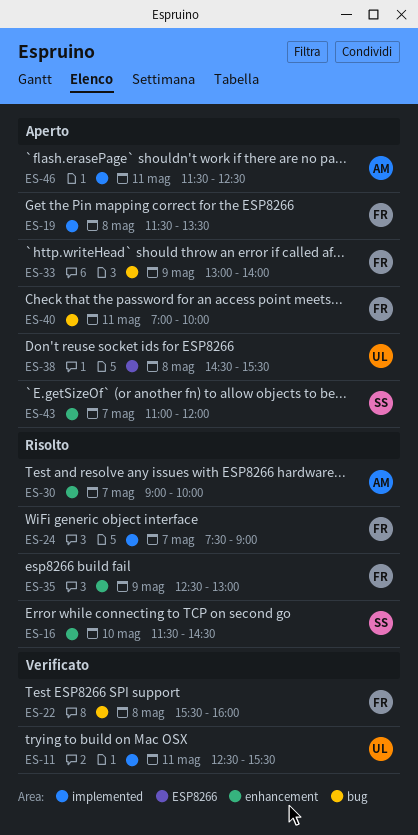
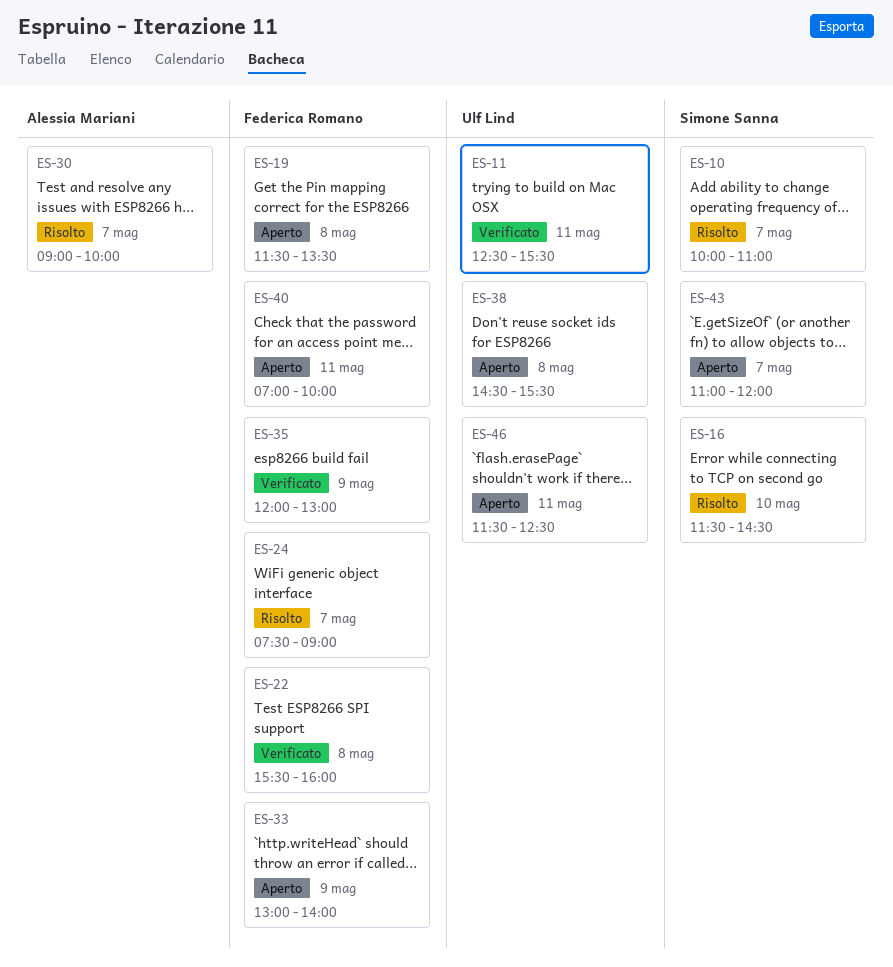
ES-10: none -> present
ES-35, status: Risolto -> Verificato
ES-35, begins: 12:30 -> 12:00
ES-46, owner: Alessia Mariani -> Ulf Lind

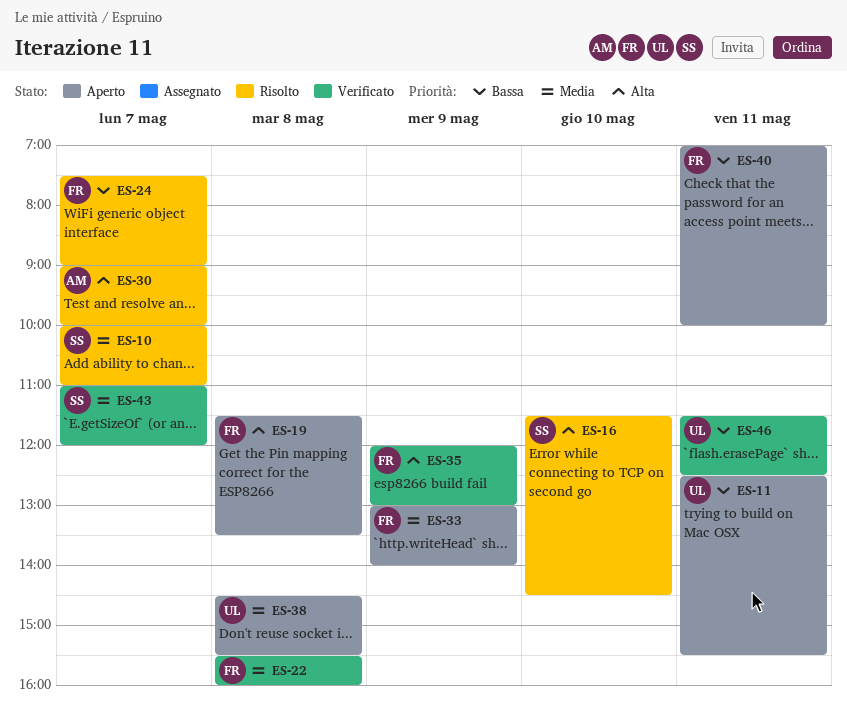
ES-11, status: Verificato -> Aperto
ES-43, status: Aperto -> Verificato
ES-46, status: Aperto -> Verificato

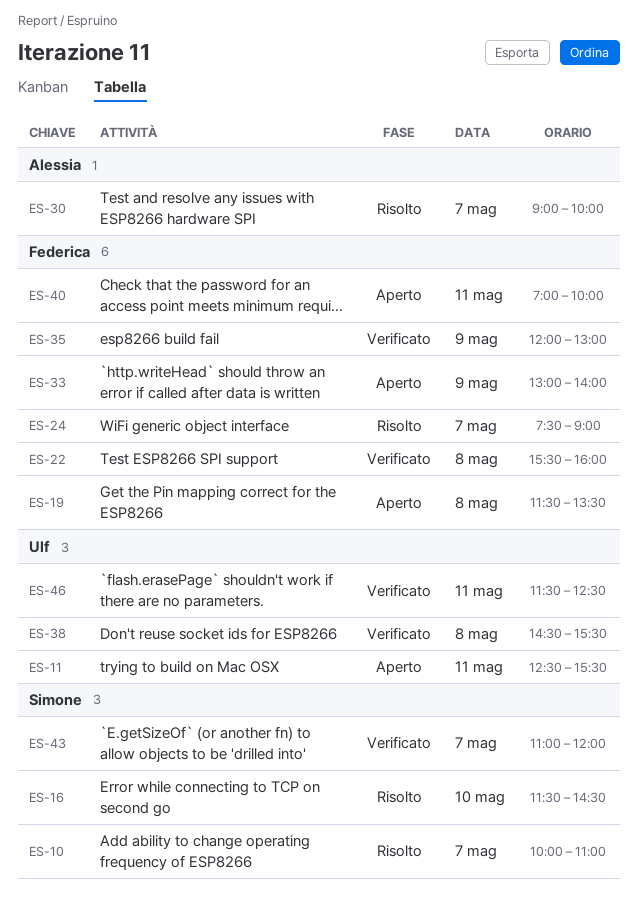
ES-38, status: Aperto -> Verificato

